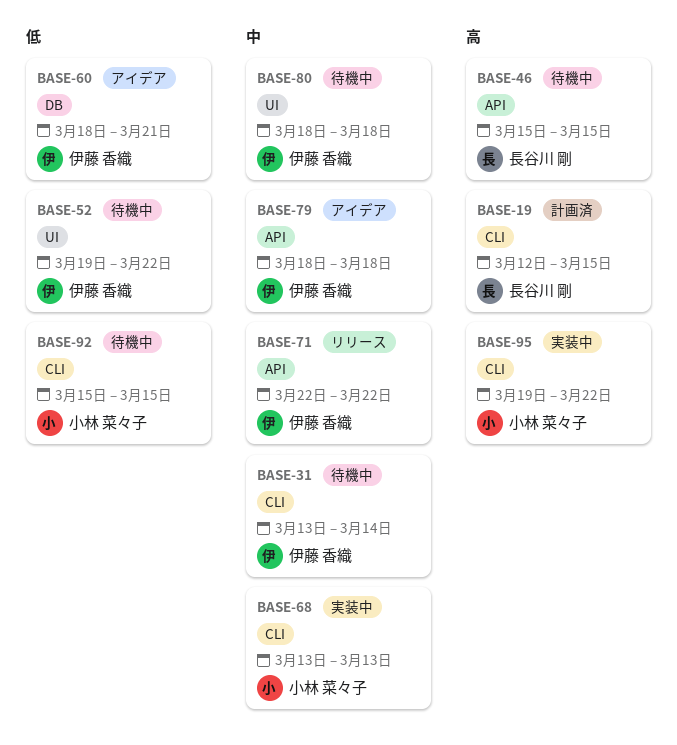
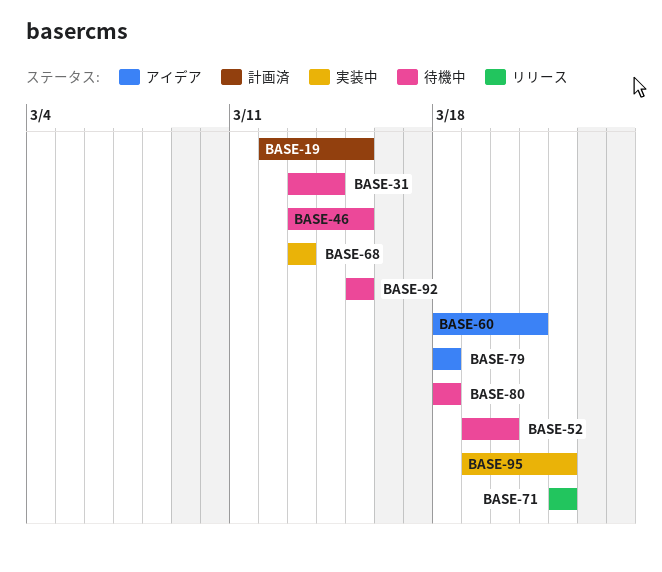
BASE-46, start: Mar 15 -> Mar 13
BASE-52, due: Mar 22 -> Mar 20

